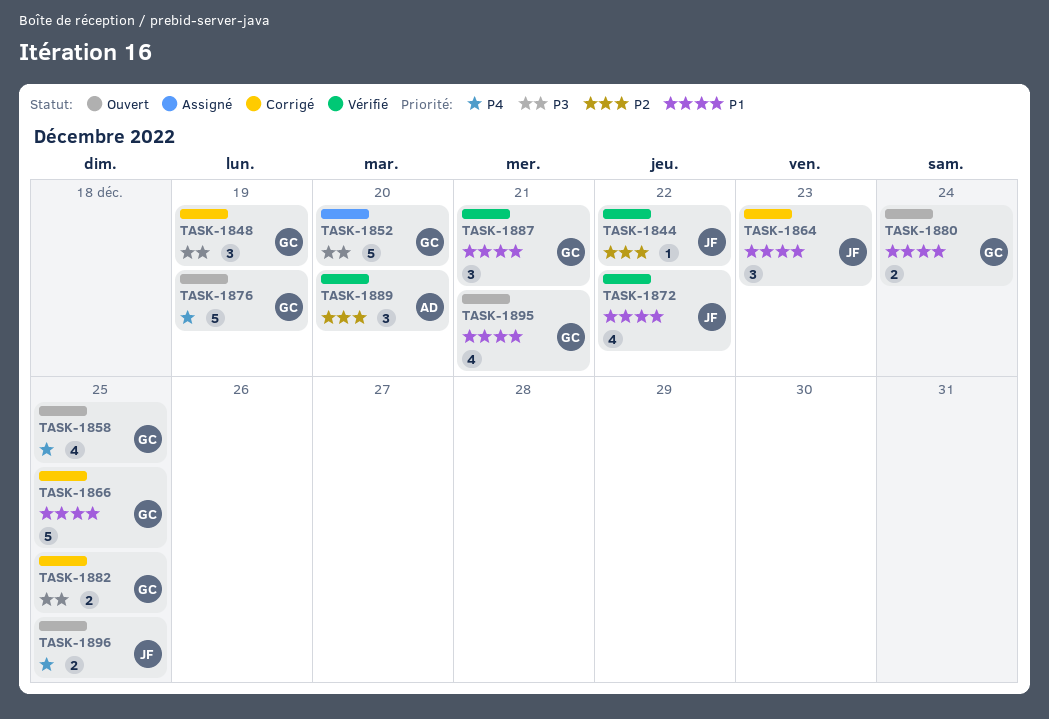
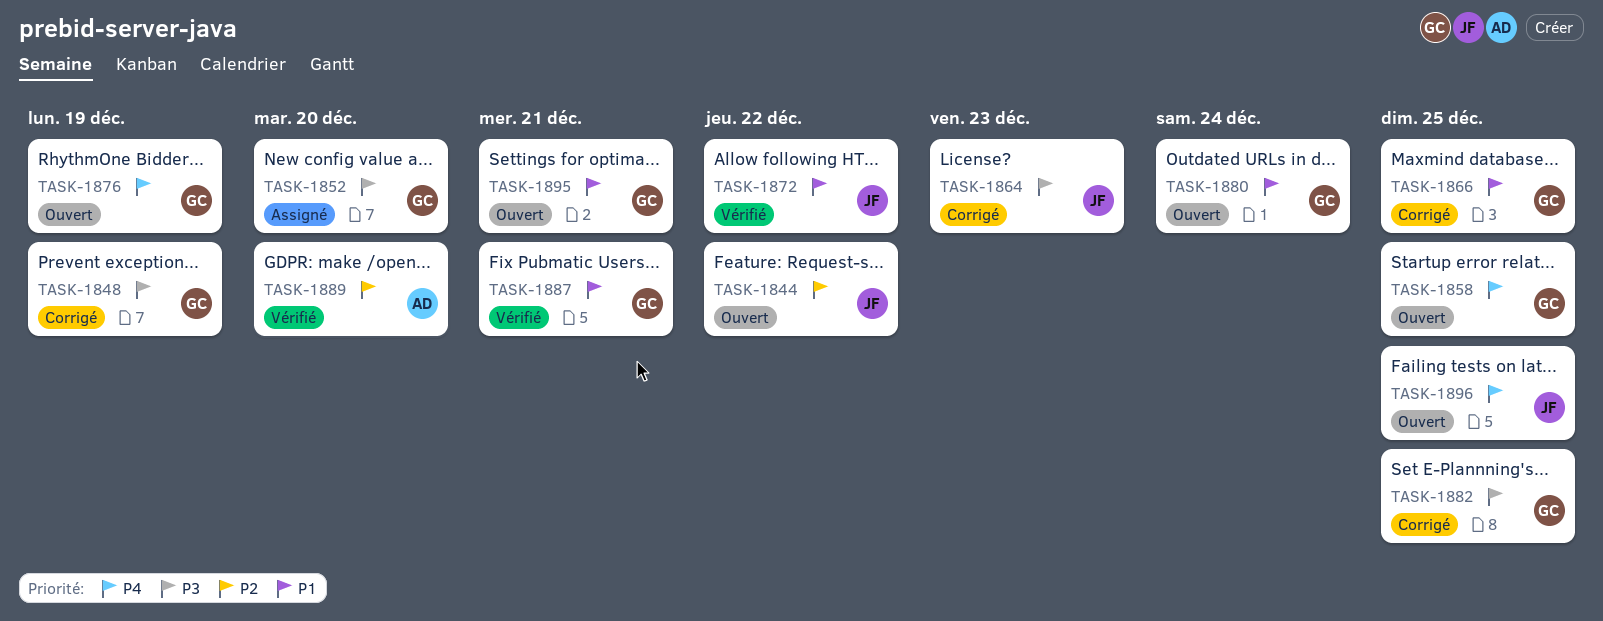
TASK-1844, status: Vérifié -> Ouvert
TASK-1864, priority: P1 -> P3

